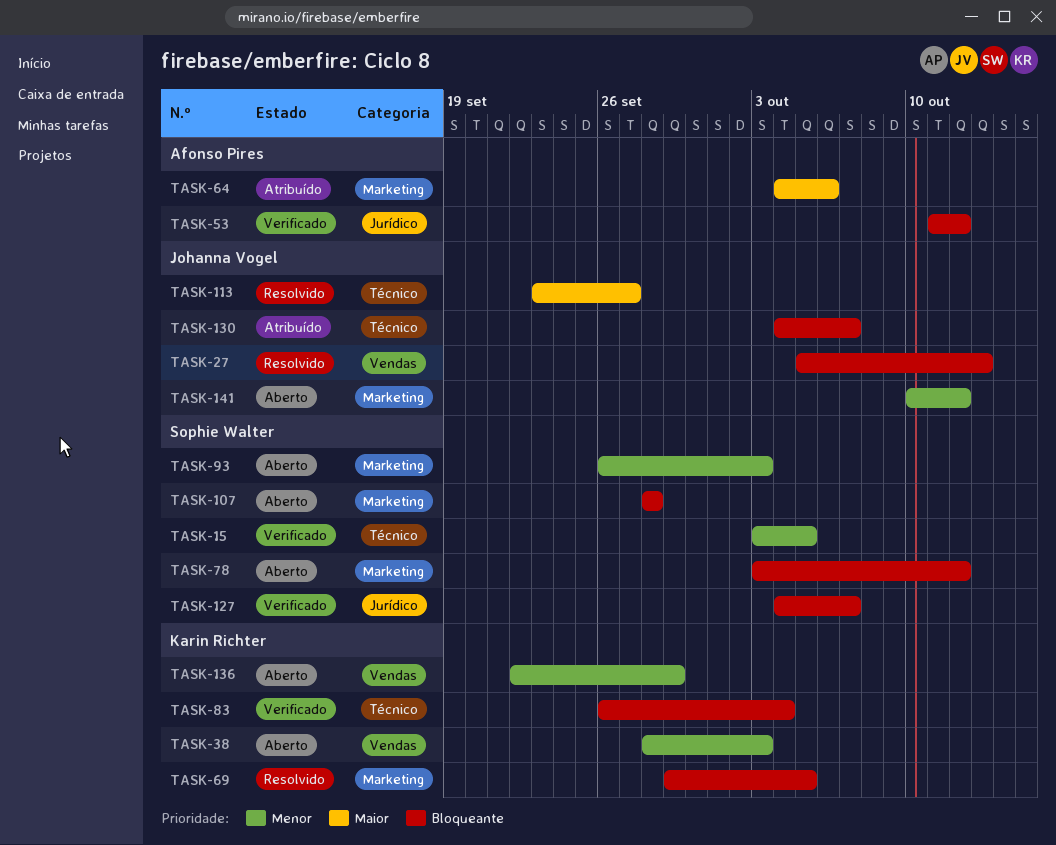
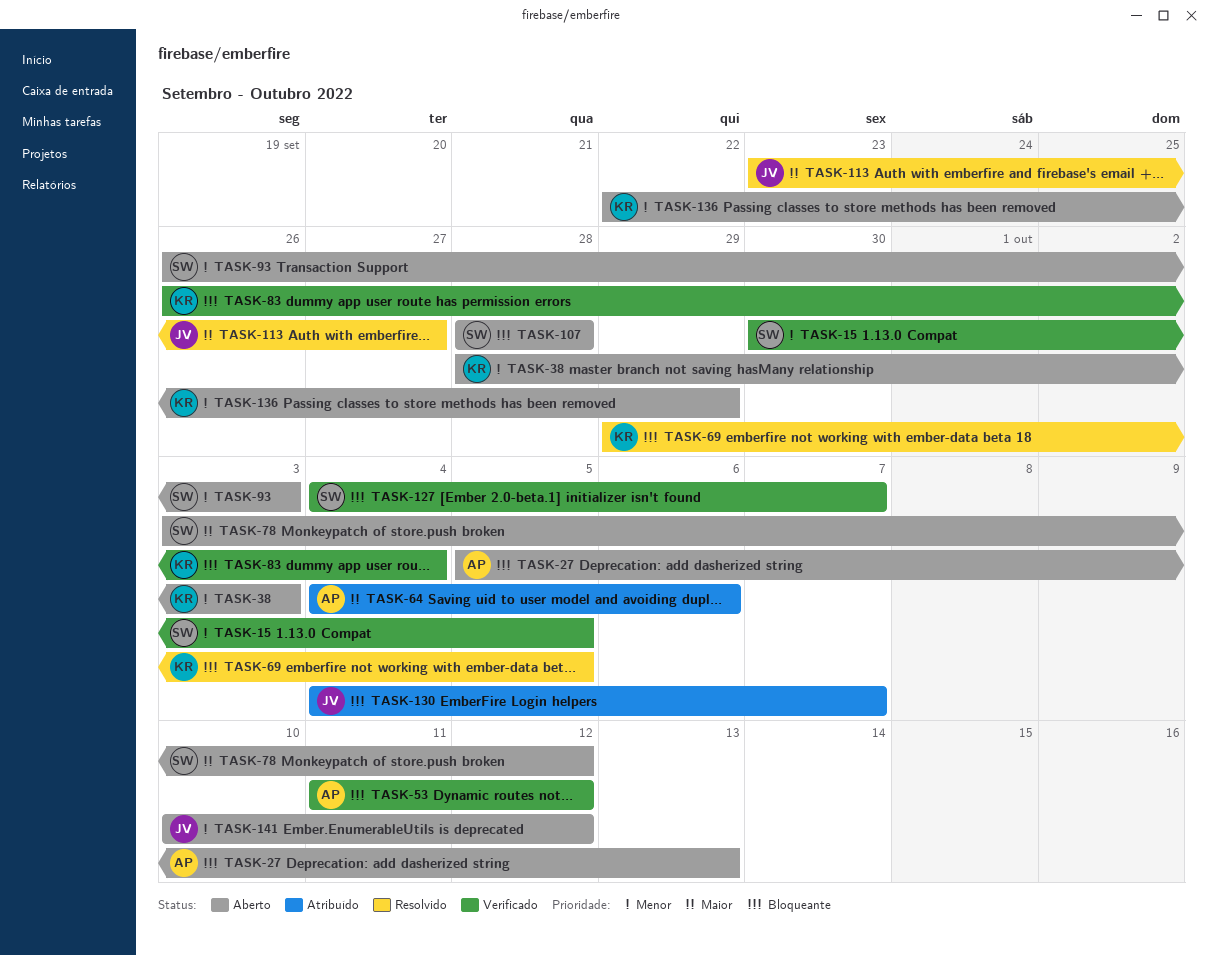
TASK-15, start: Oct 3 -> Sep 30
TASK-27, status: Resolvido -> Aberto
TASK-27, owner: Johanna Vogel -> Afonso Pires
TASK-78, priority: Bloqueante -> Maior

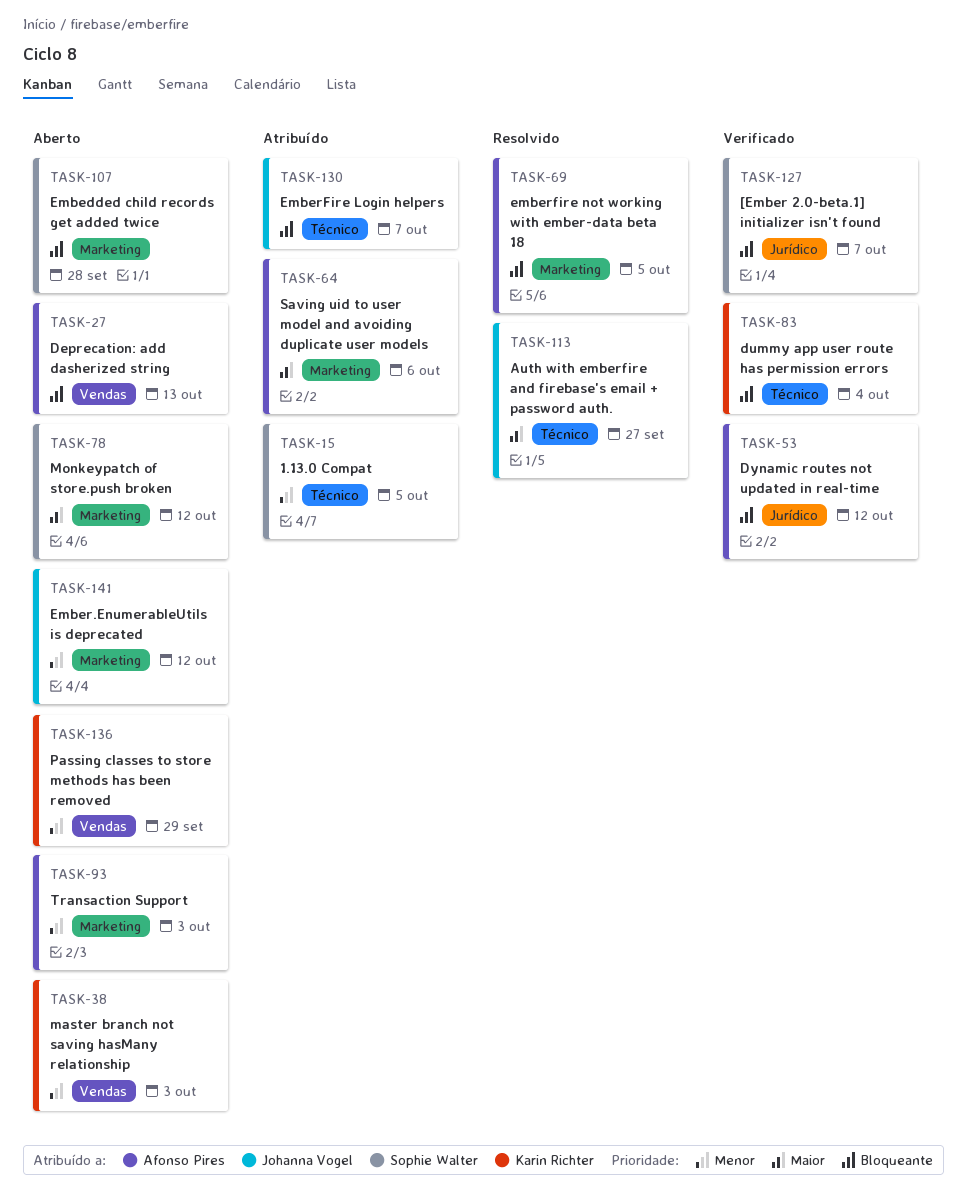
TASK-15, status: Verificado -> Atribuído
TASK-69, owner: Karin Richter -> Afonso Pires
TASK-93, owner: Sophie Walter -> Afonso Pires

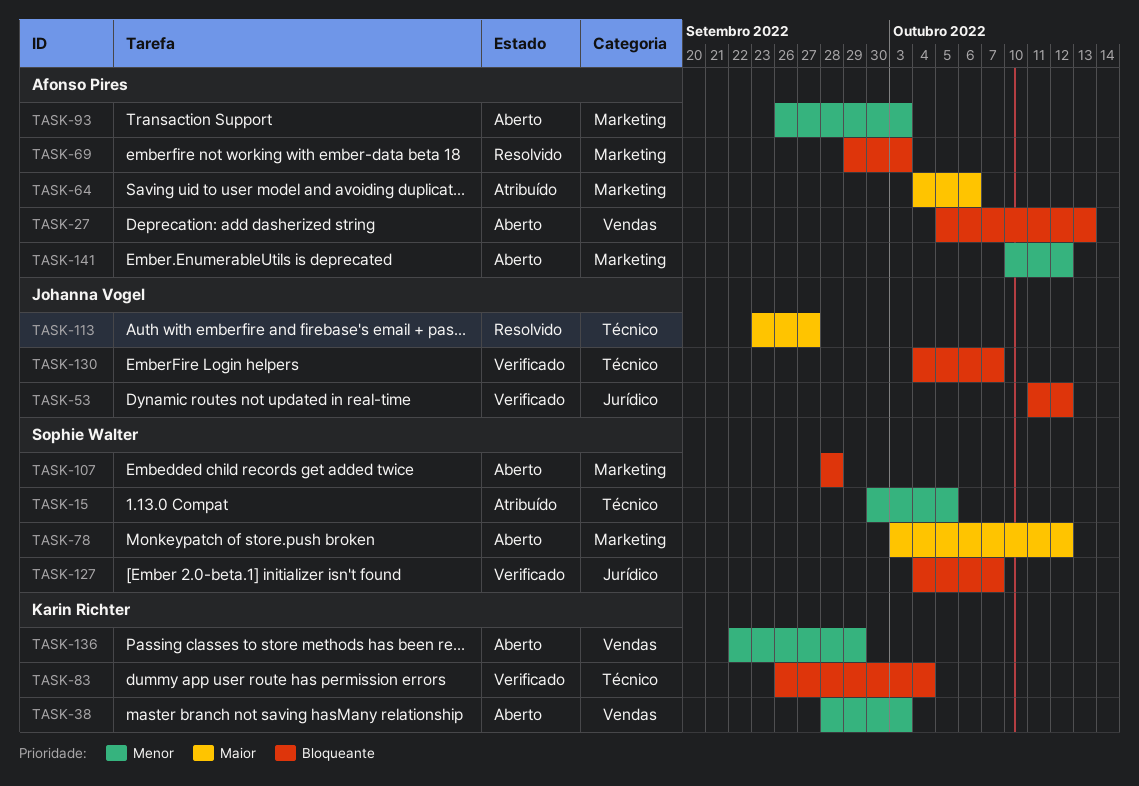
TASK-53, owner: Afonso Pires -> Johanna Vogel
TASK-69, due: Oct 5 -> Oct 3
TASK-130, status: Atribuído -> Verificado
TASK-141, owner: Johanna Vogel -> Afonso Pires

